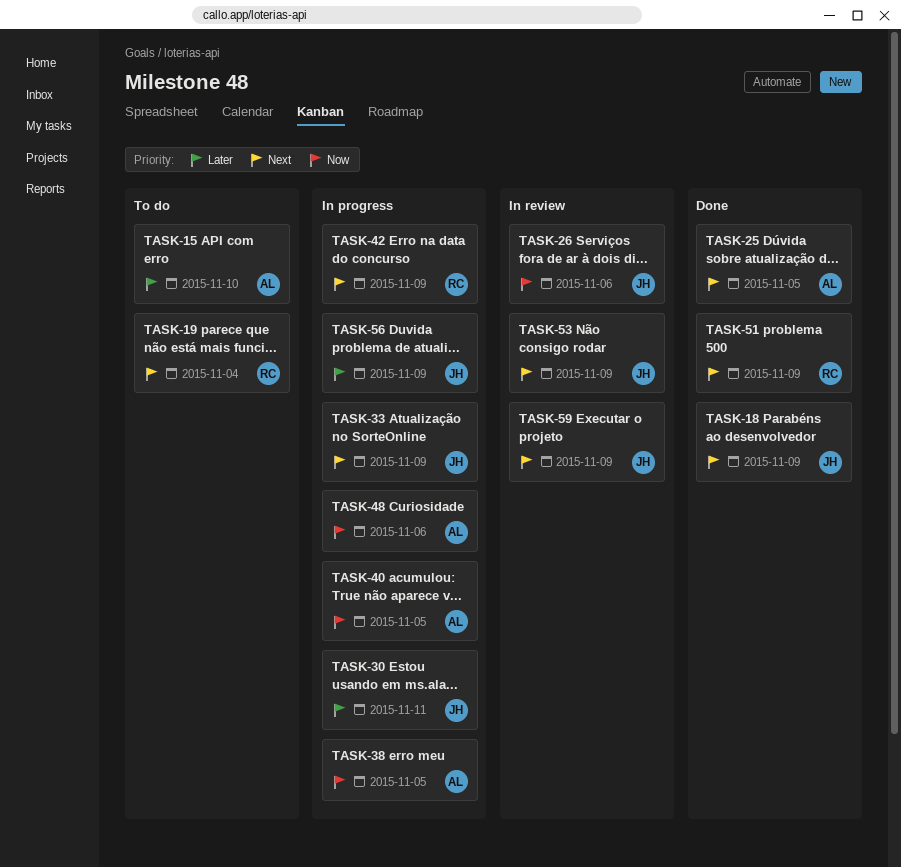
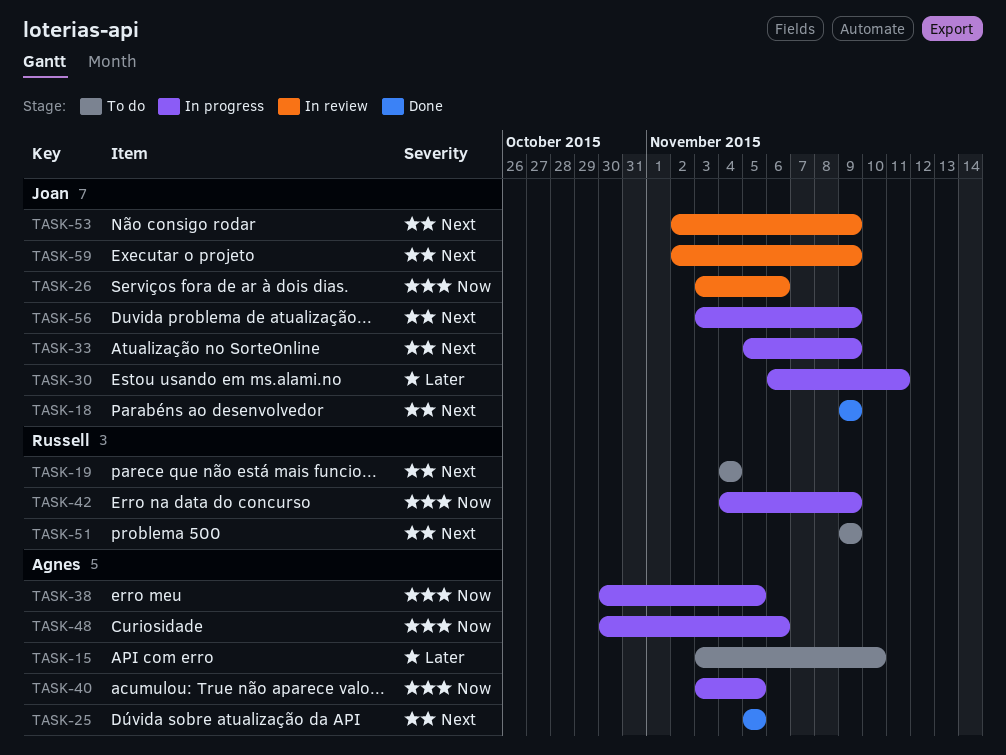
TASK-42, priority: Next -> Now
TASK-51, status: Done -> To do
TASK-56, priority: Later -> Next

